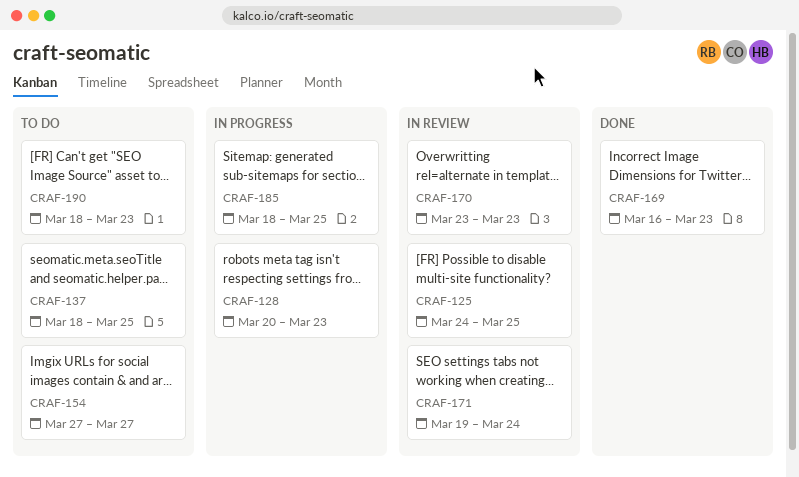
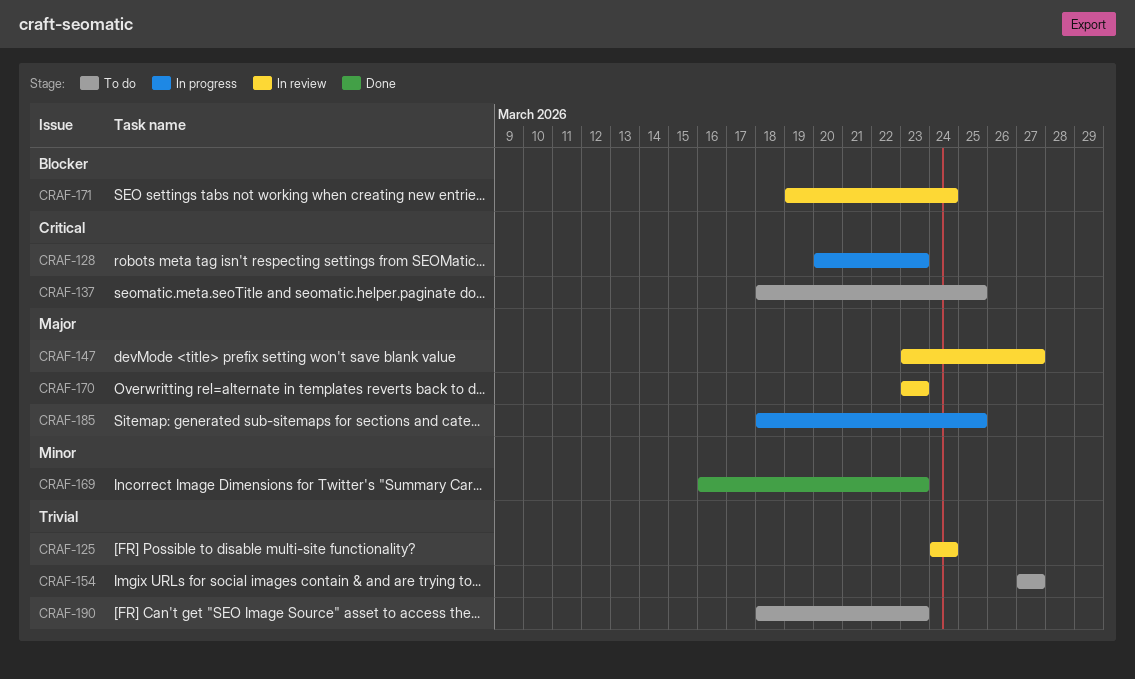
CRAF-125, due: Mar 25 -> Mar 24
CRAF-147: none -> present

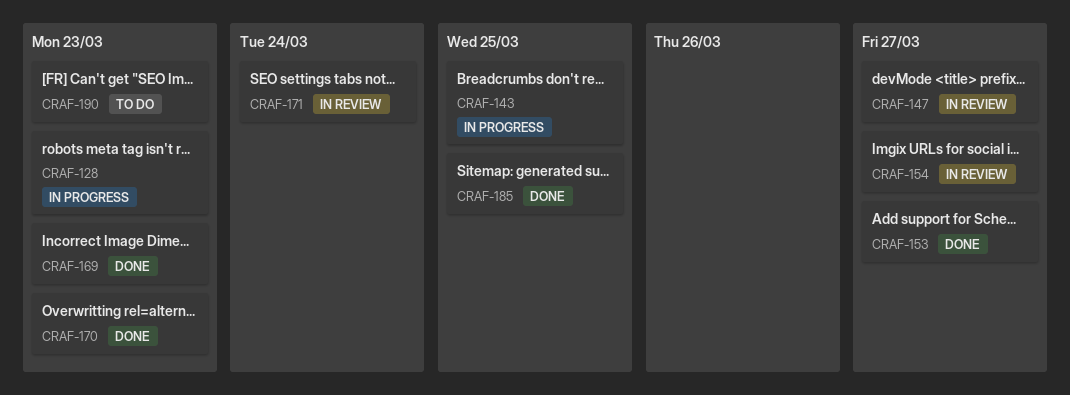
CRAF-125: present -> none
CRAF-137: present -> none
CRAF-143: none -> present
CRAF-153: none -> present
CRAF-154, status: To do -> In review
CRAF-170, status: In review -> Done
CRAF-185, status: In progress -> Done

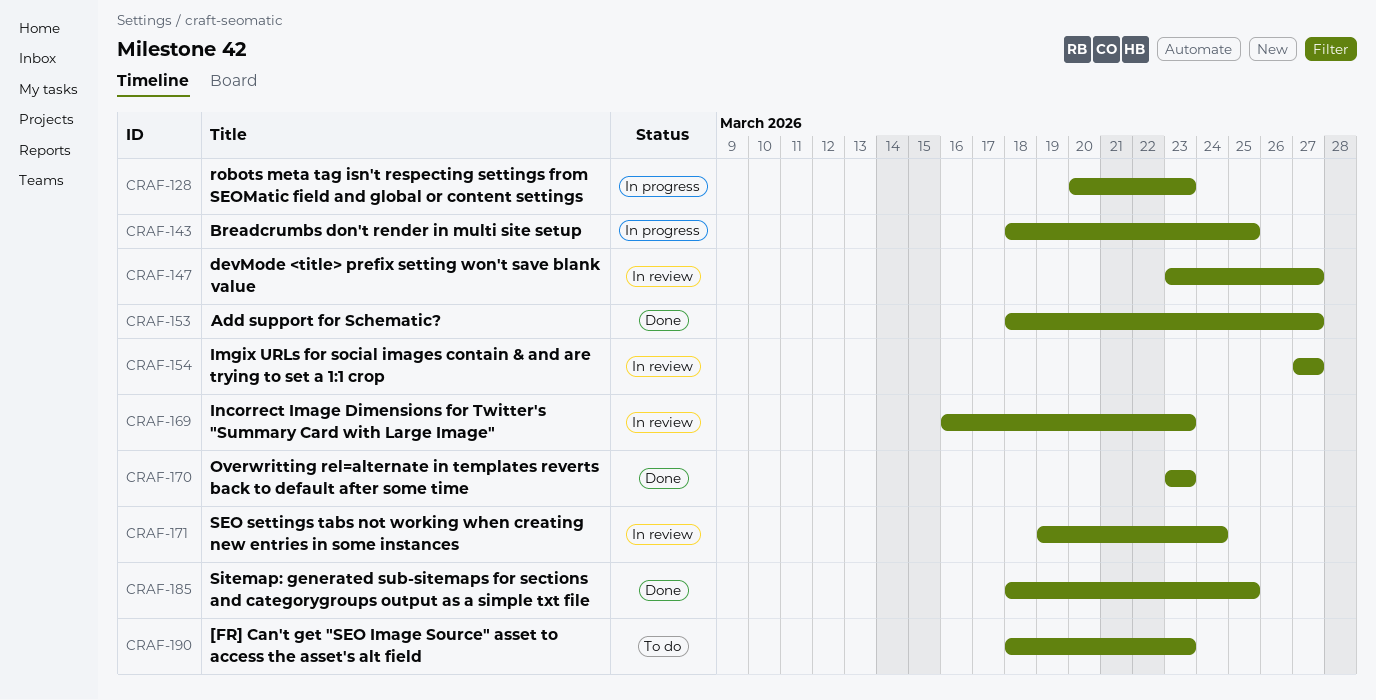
CRAF-169, status: Done -> In review

